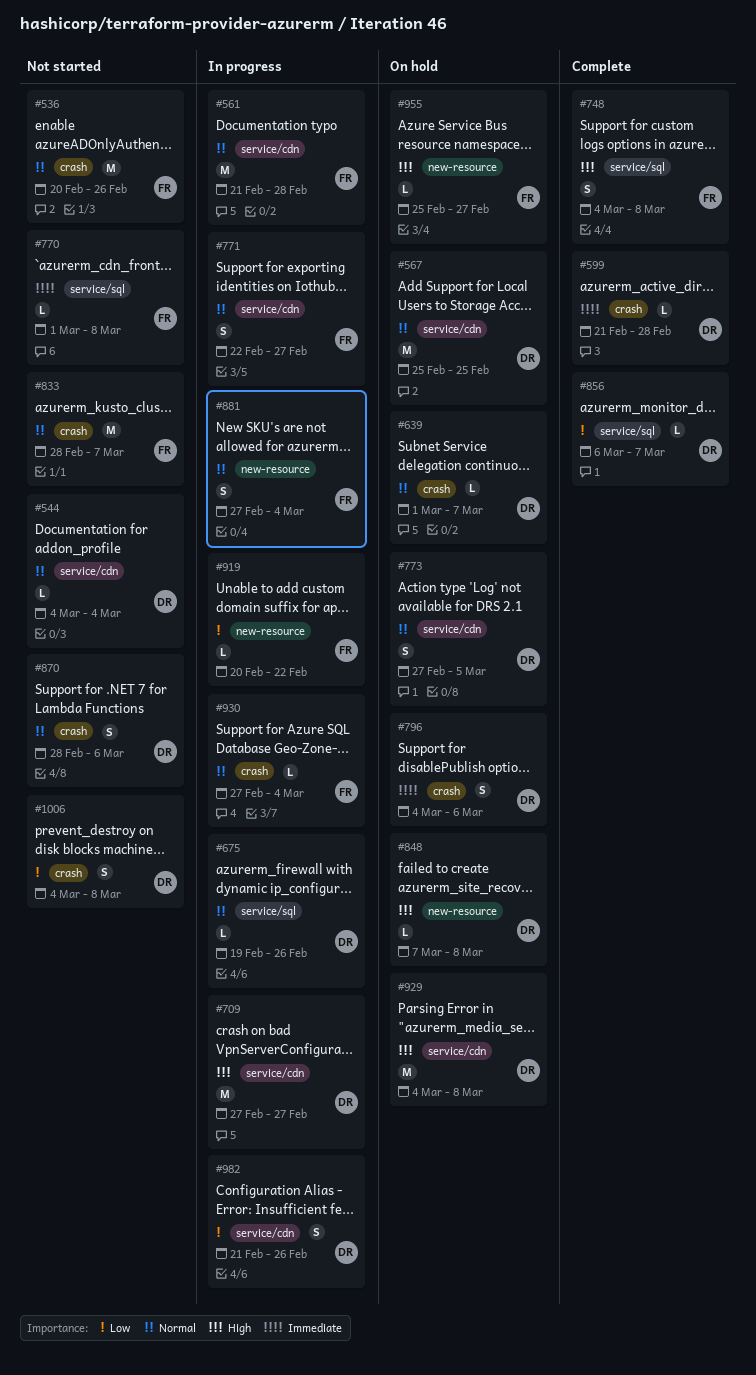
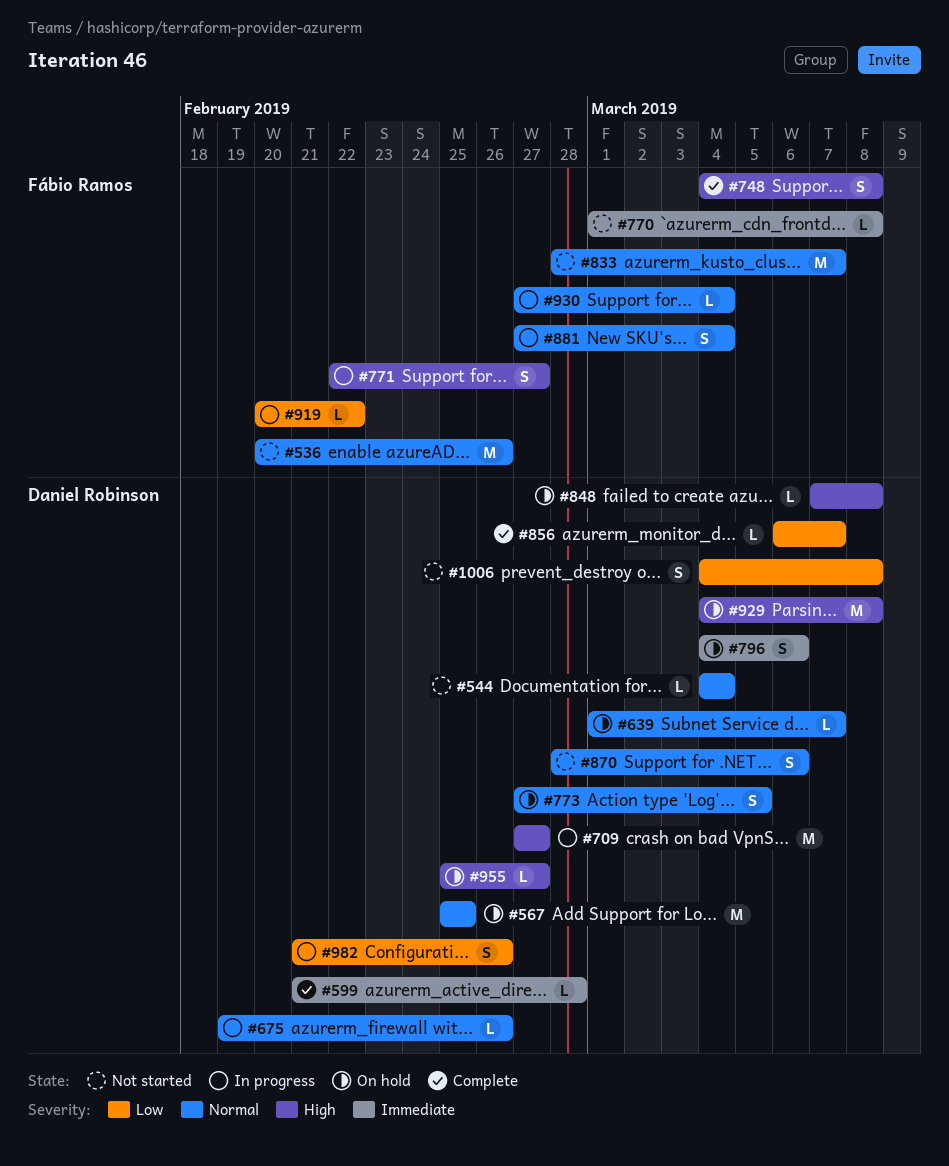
#561: present -> none
#771, priority: Normal -> High
#955, owner: Fábio Ramos -> Daniel Robinson

